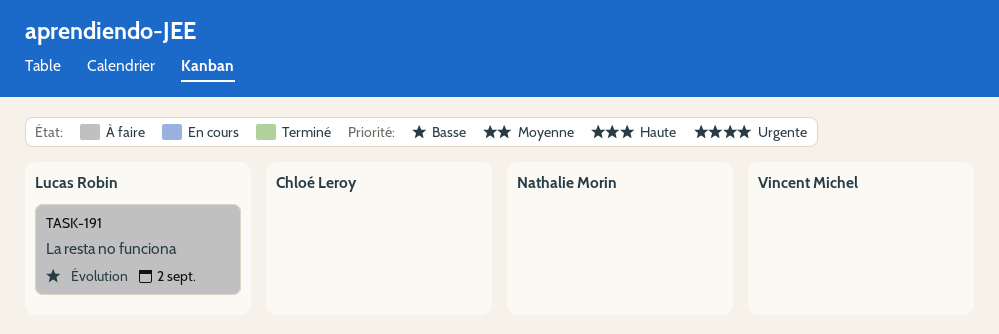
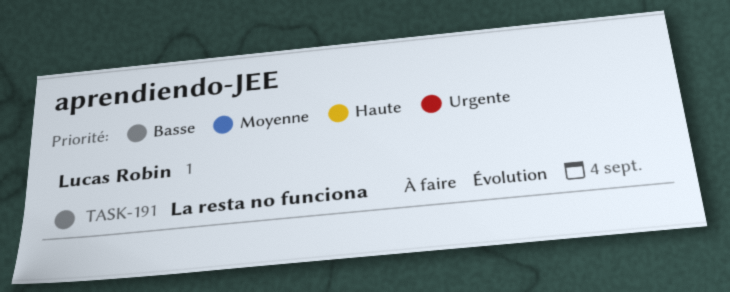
TASK-191, due: Sep 2 -> Sep 4

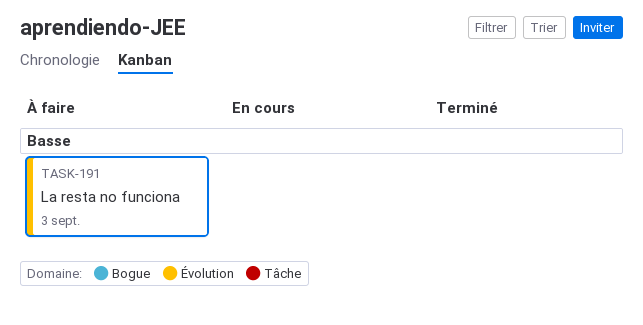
TASK-191, due: Sep 4 -> Sep 3

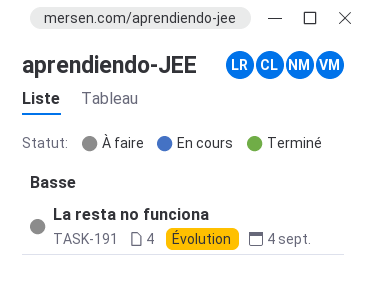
TASK-191, due: Sep 3 -> Sep 4

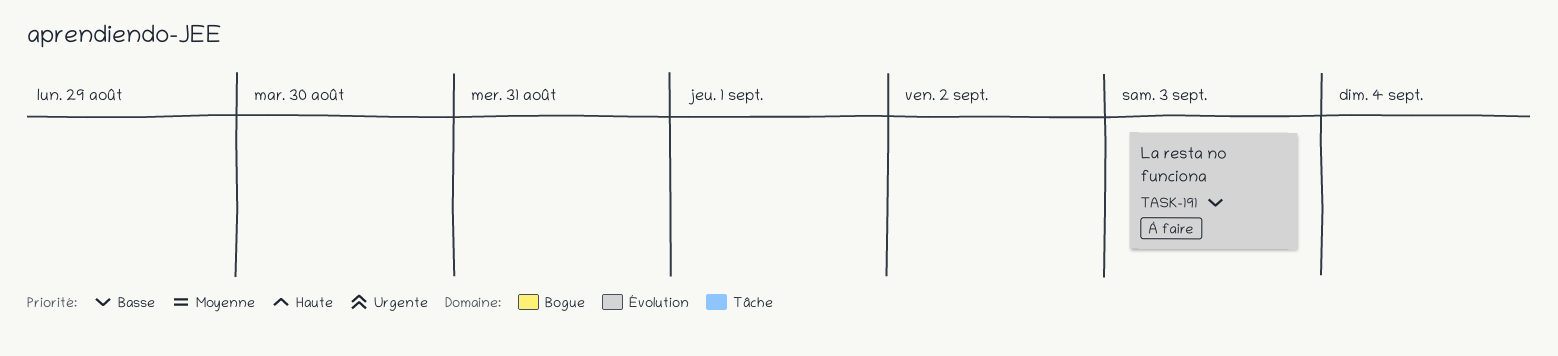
TASK-191, due: Sep 4 -> Sep 3

